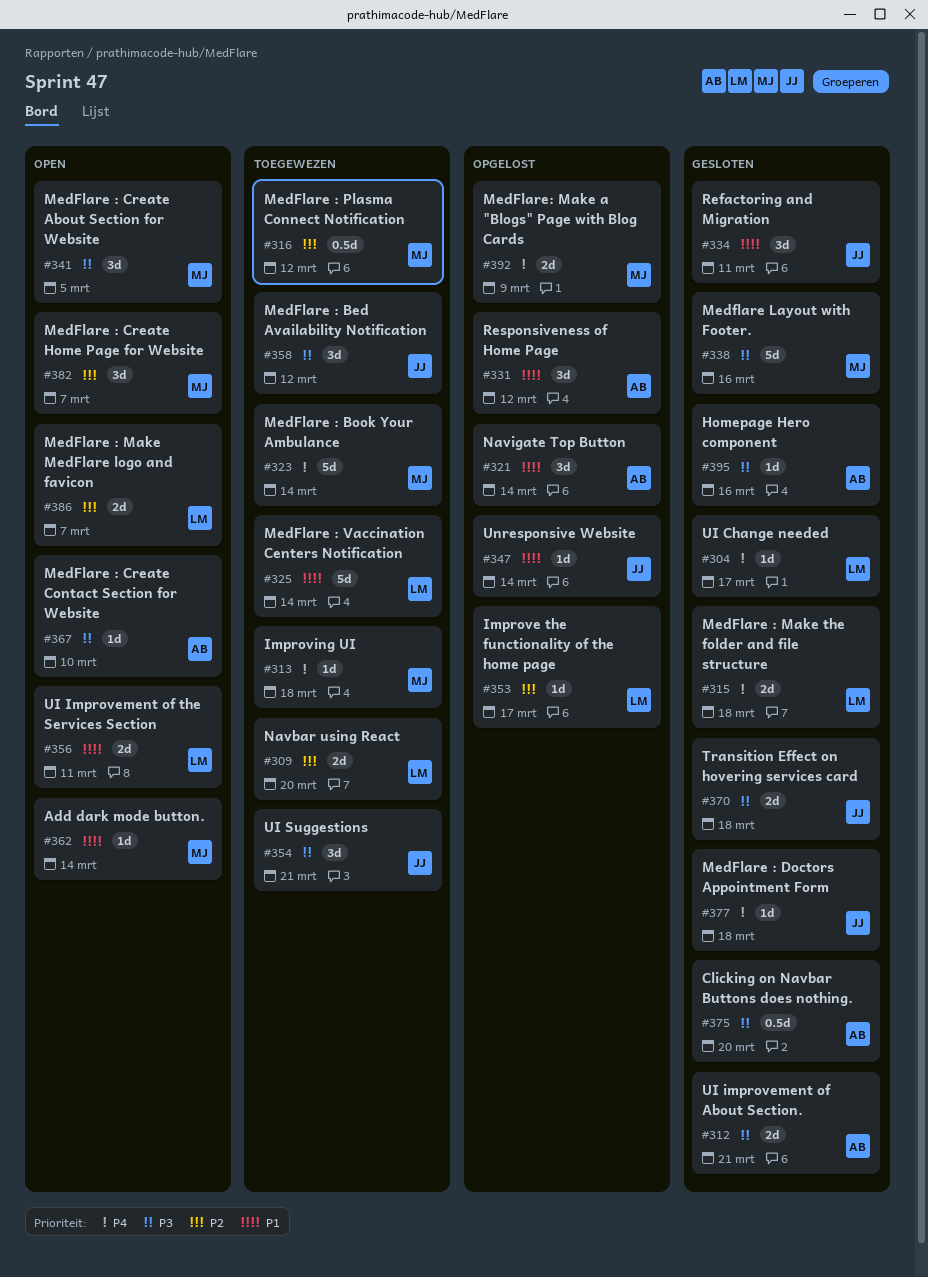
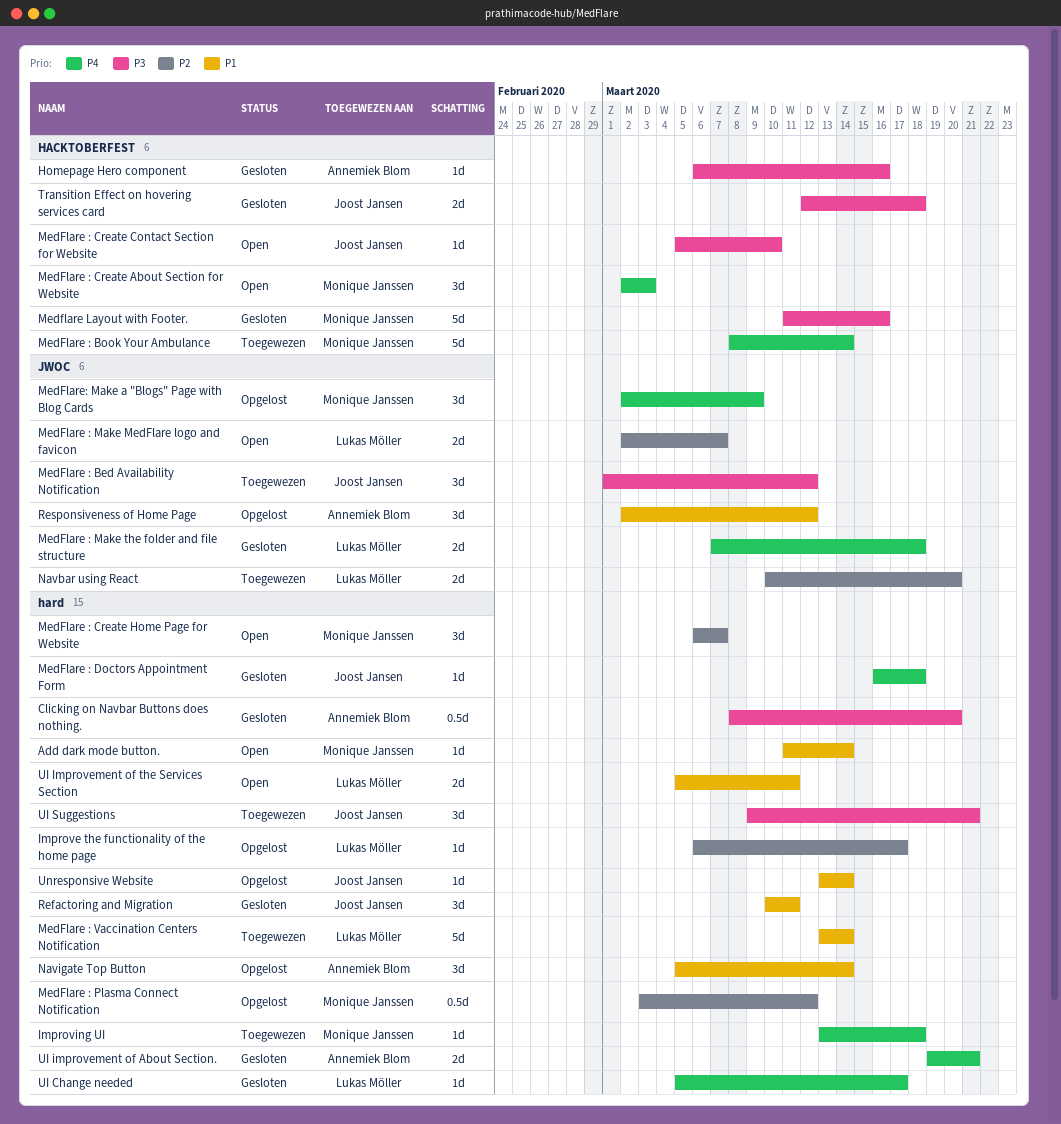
MedFlare : Create About Section for Website, priority: P3 -> P4
MedFlare : Create About Section for Website, due: Mar 5 -> Mar 3
MedFlare : Create Contact Section for Website, owner: Annemiek Blom -> Joost Jansen
MedFlare : Plasma Connect Notification, status: Toegewezen -> Opgelost
MedFlare: Make a "Blogs" Page with Blog Cards, estimate: 2d -> 3d
UI improvement of About Section., priority: P3 -> P4

